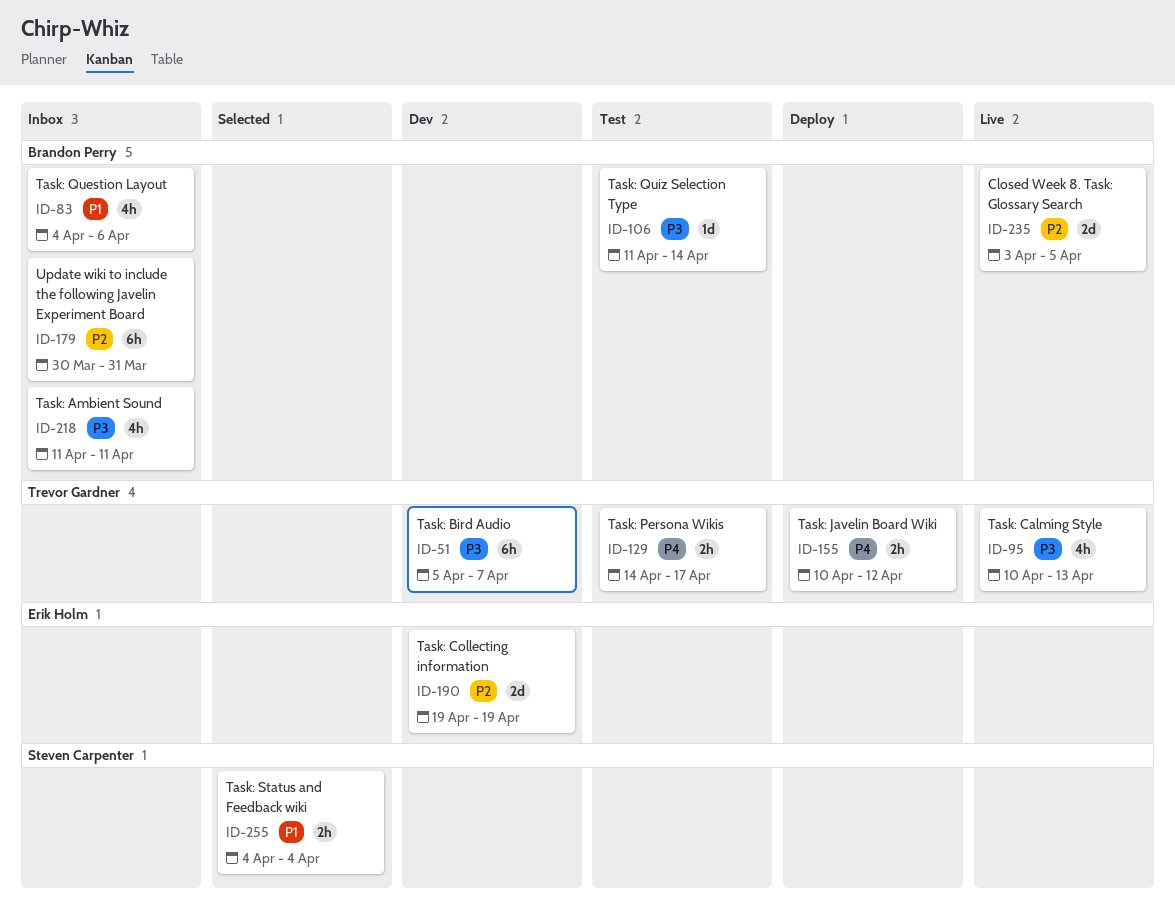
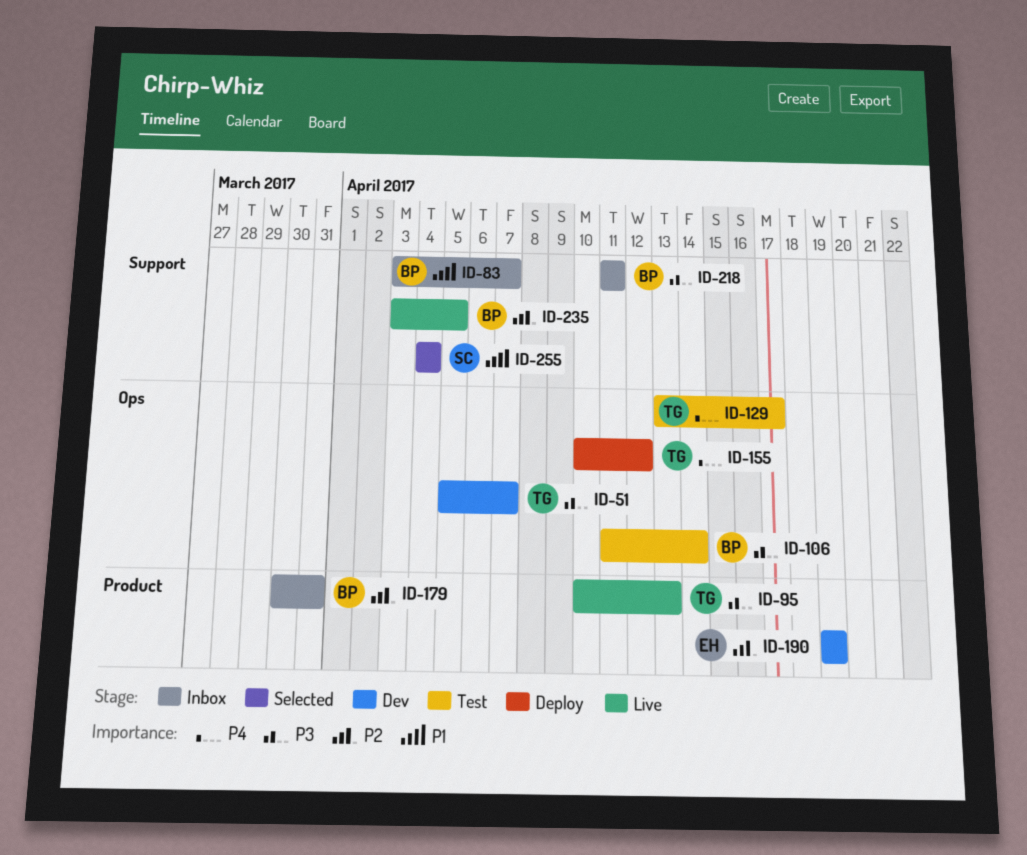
ID-83, start: Apr 4 -> Apr 3
ID-83, due: Apr 6 -> Apr 7
ID-129, start: Apr 14 -> Apr 13

